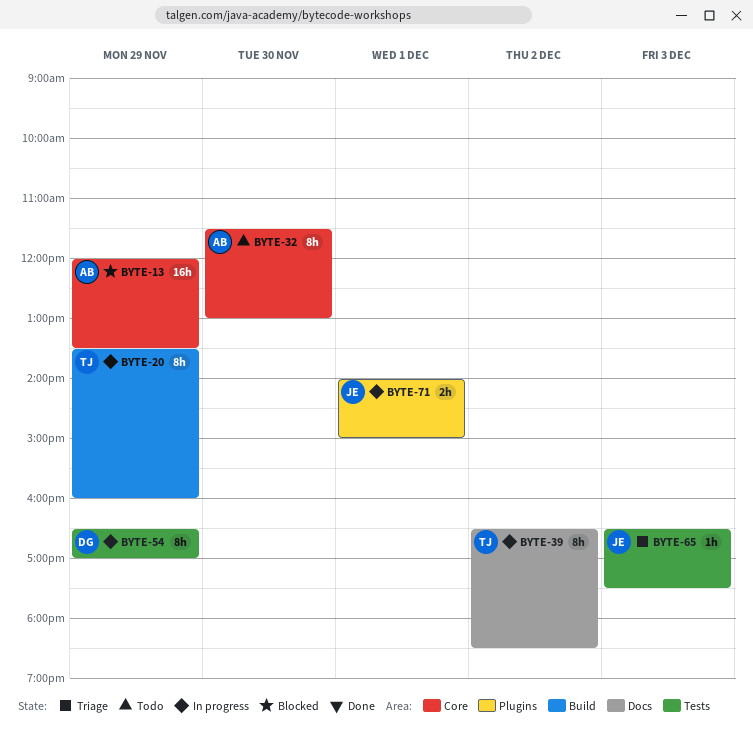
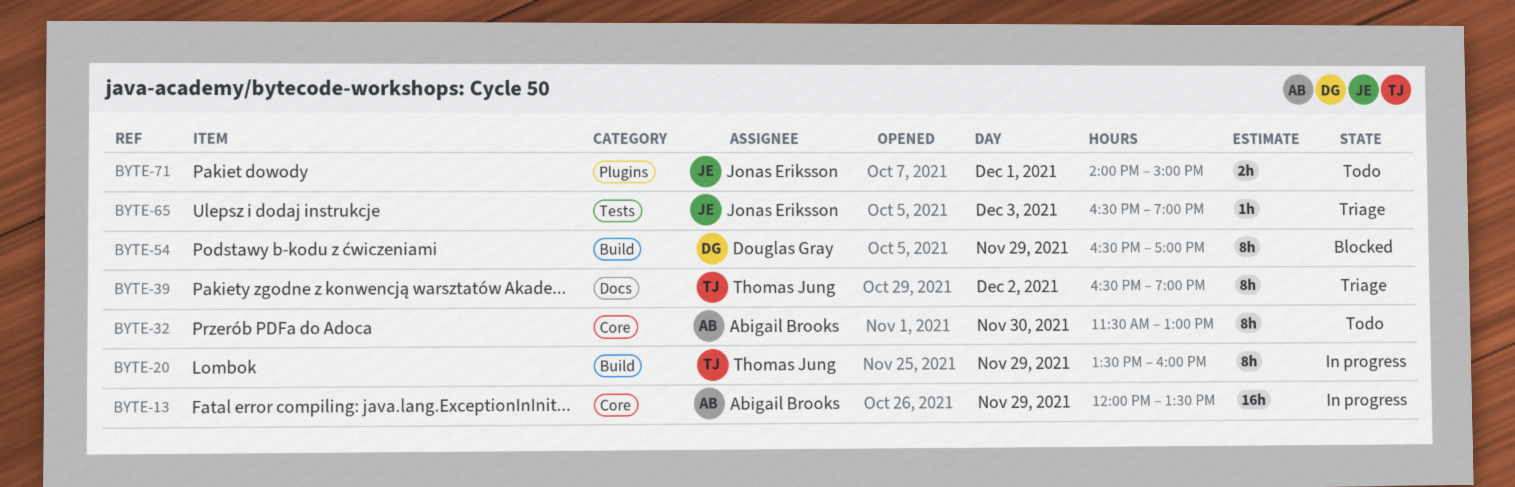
BYTE-13, status: Blocked -> In progress
BYTE-39, status: In progress -> Triage
BYTE-39, ends: 18:30 -> 19:00
BYTE-54, status: In progress -> Blocked
BYTE-54, label: Tests -> Build
BYTE-65, ends: 17:30 -> 19:00
BYTE-71, status: In progress -> Todo

